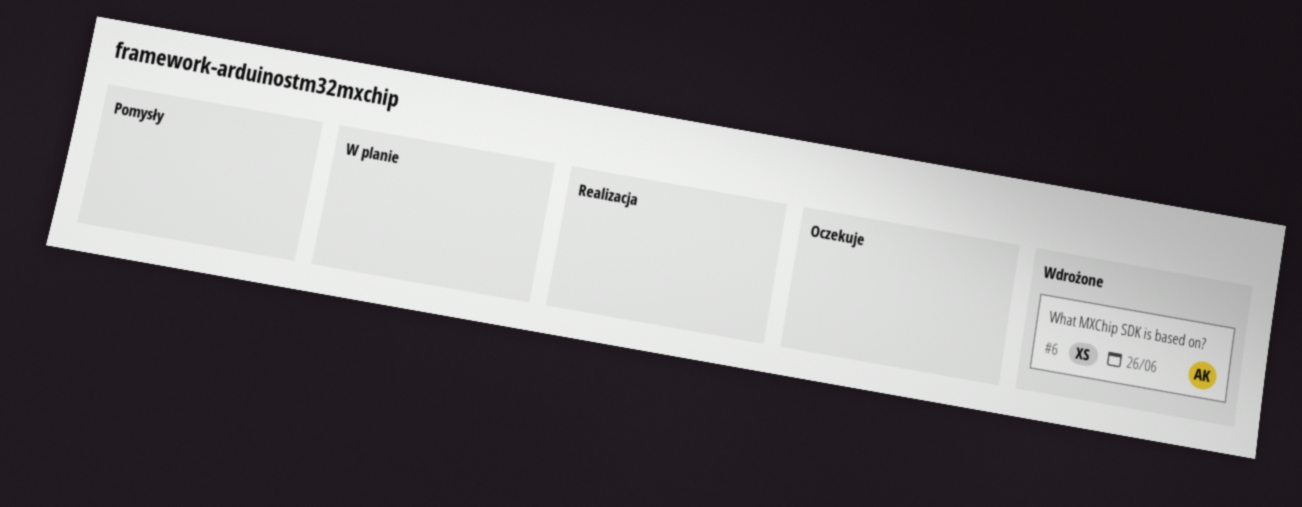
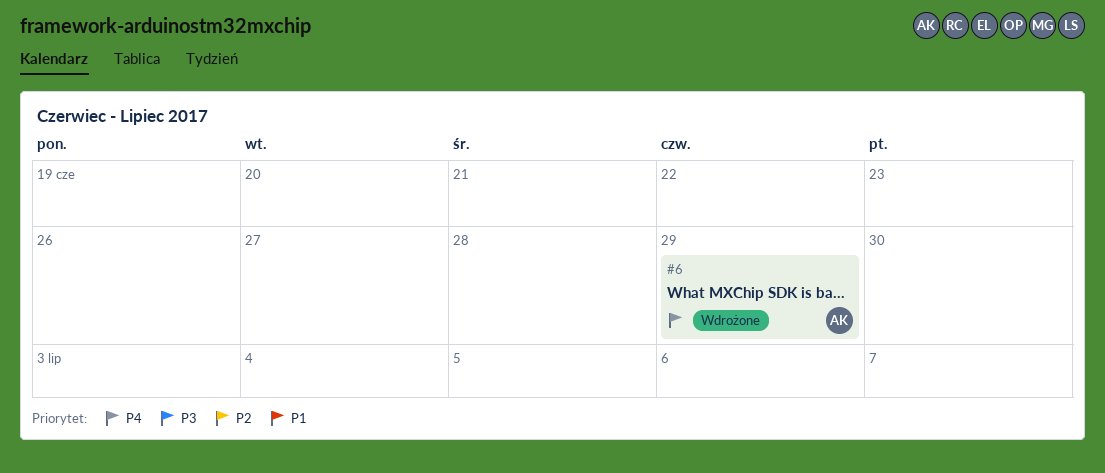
#6, due: Jun 26 -> Jun 29

